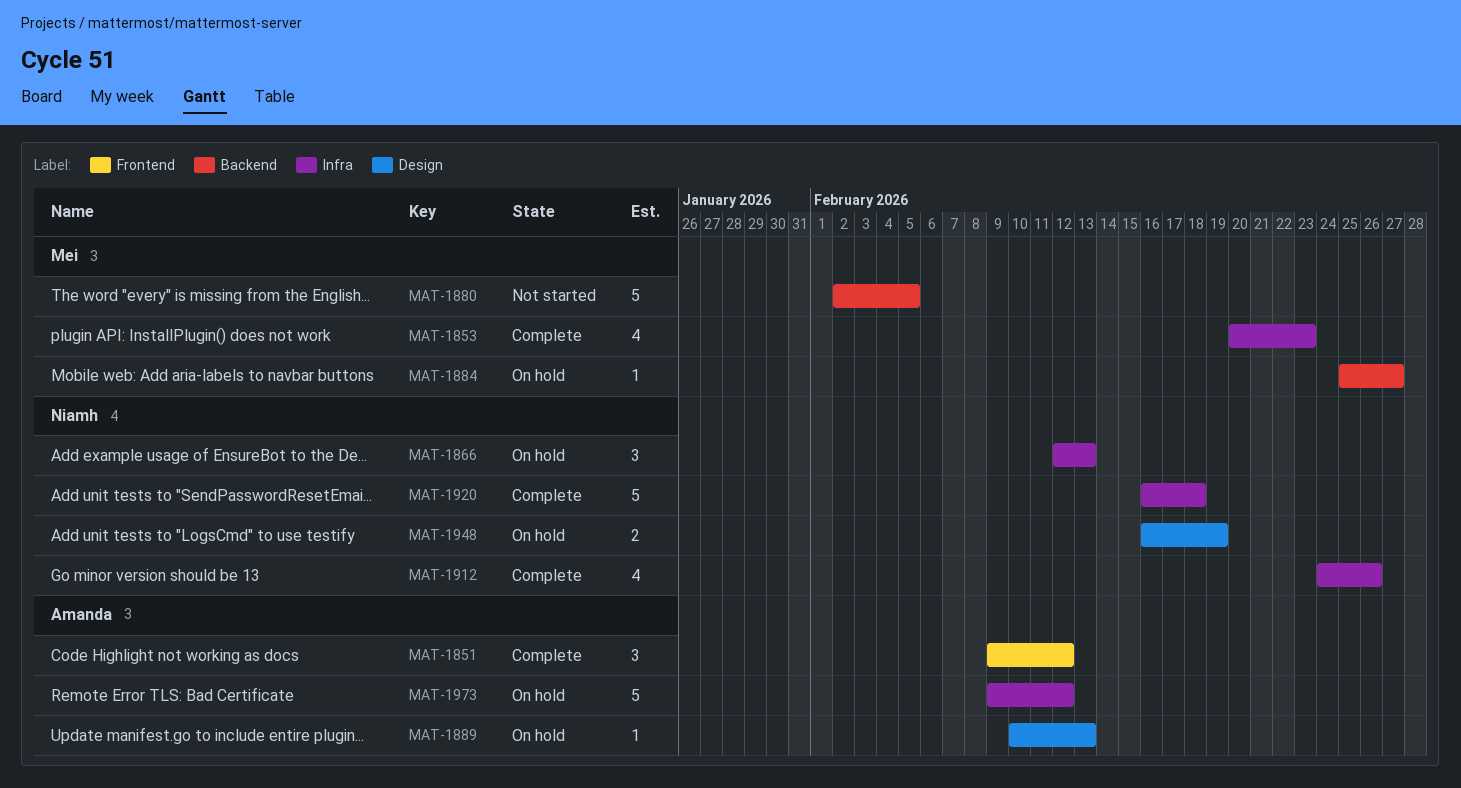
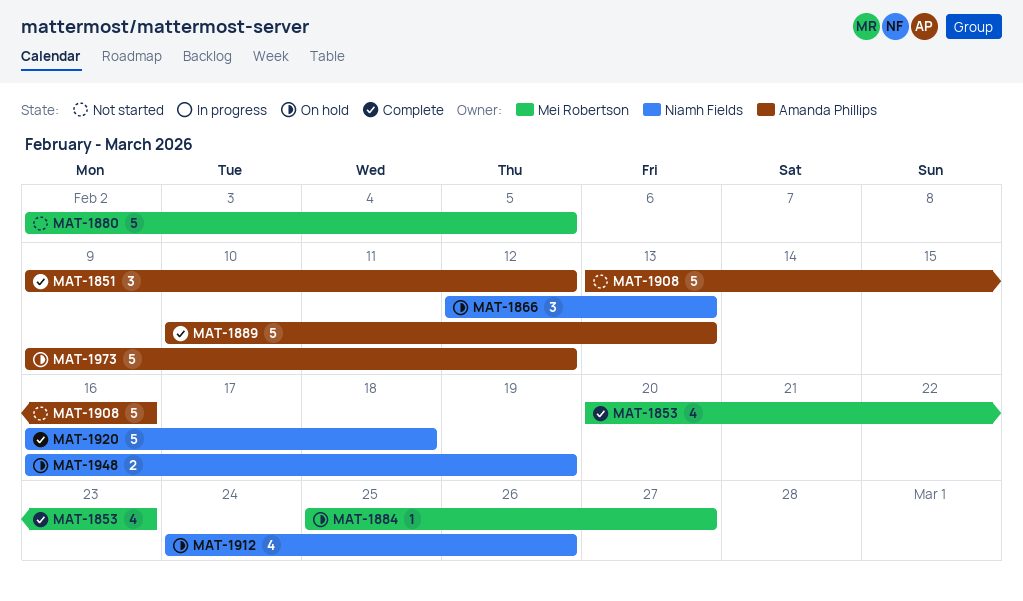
MAT-1889, status: On hold -> Complete
MAT-1889, estimate: 1 -> 5
MAT-1908: none -> present
MAT-1912, status: Complete -> On hold

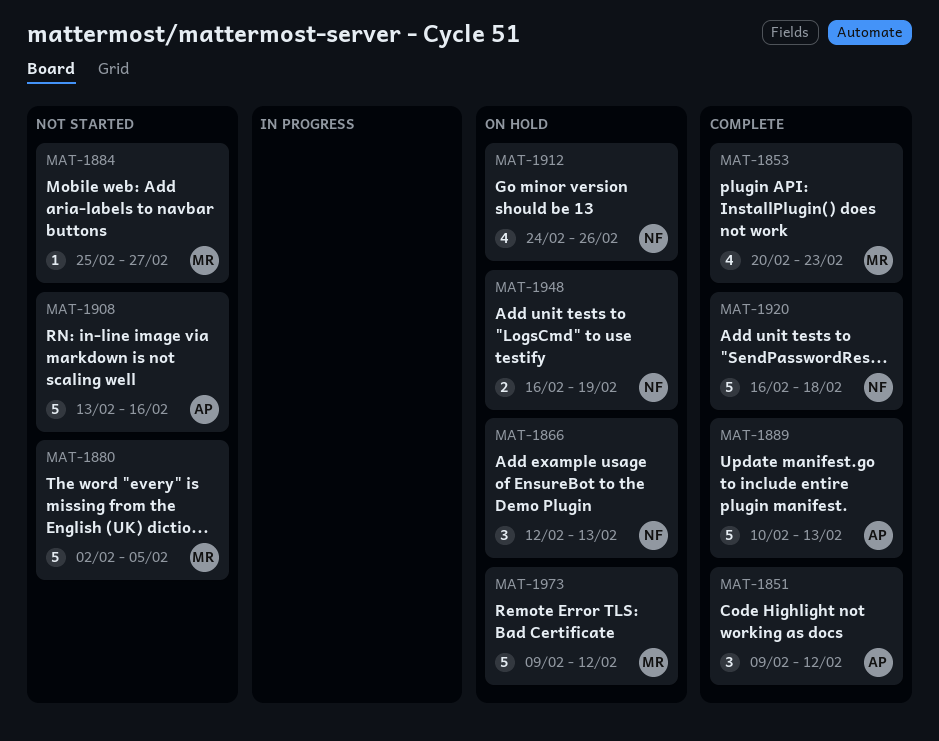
MAT-1884, status: On hold -> Not started
MAT-1973, owner: Amanda Phillips -> Mei Robertson

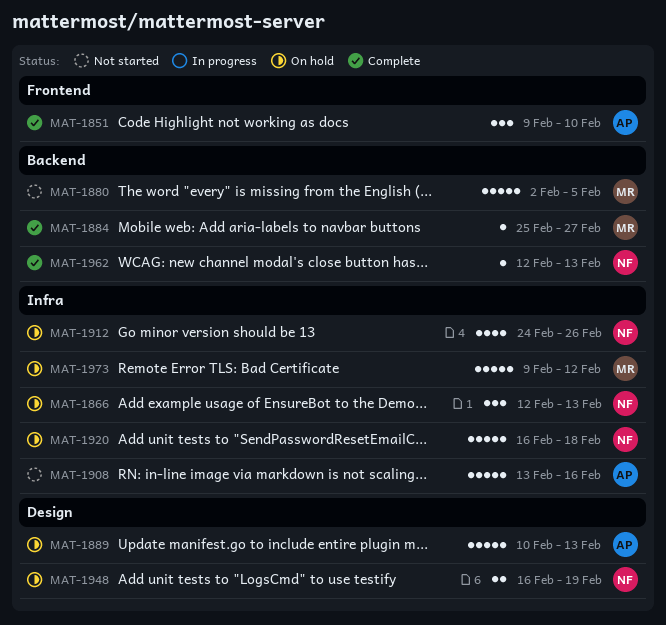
MAT-1851, due: Feb 12 -> Feb 10
MAT-1853: present -> none
MAT-1884, status: Not started -> Complete
MAT-1889, status: Complete -> On hold
MAT-1920, status: Complete -> On hold
MAT-1962: none -> present

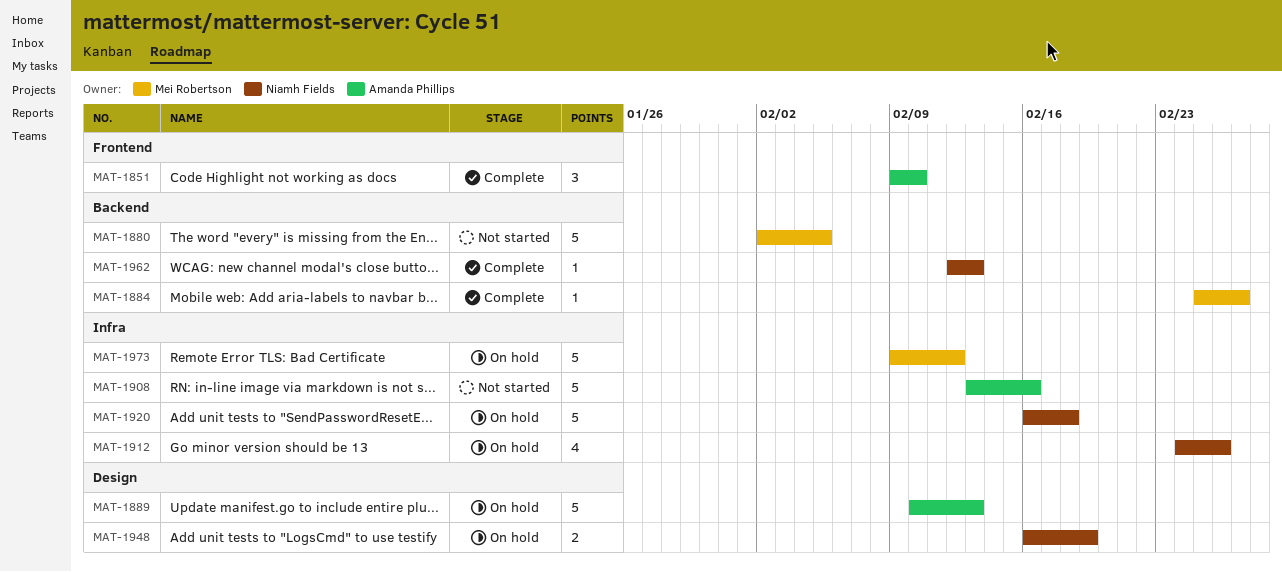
MAT-1866: present -> none

